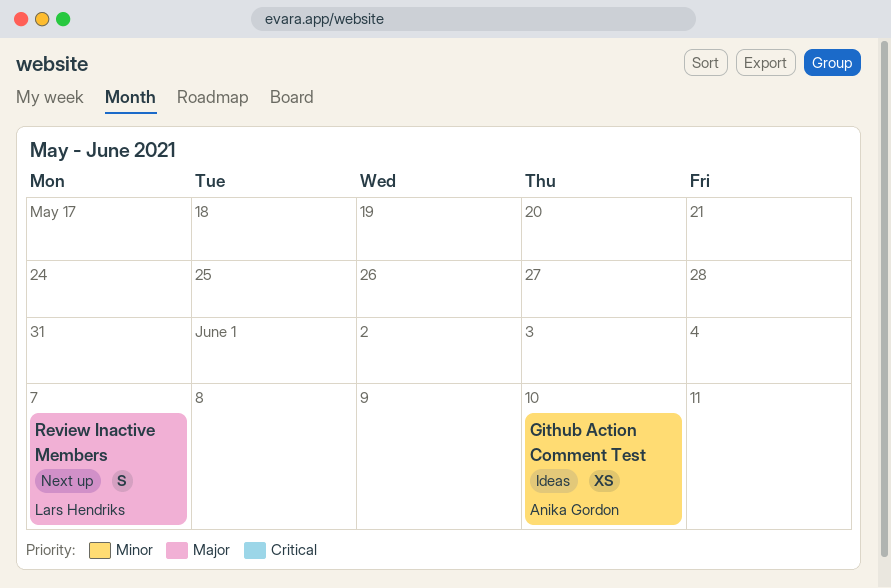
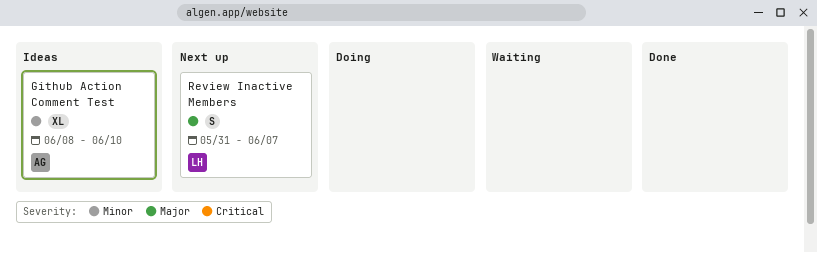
Github Action Comment Test, estimate: XS -> XL

